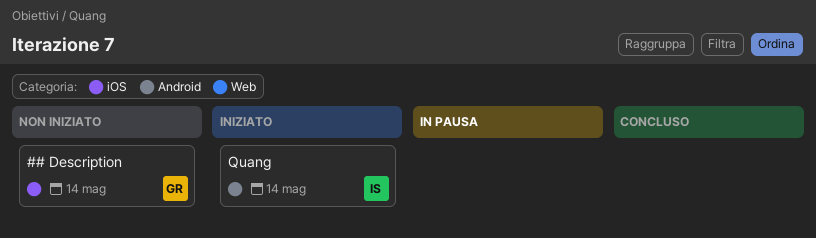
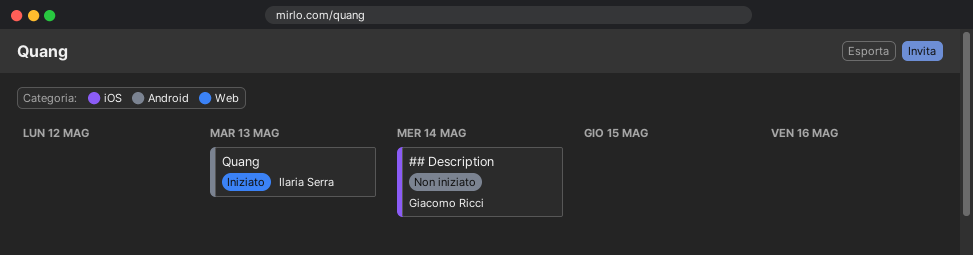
Quang, due: May 14 -> May 13

